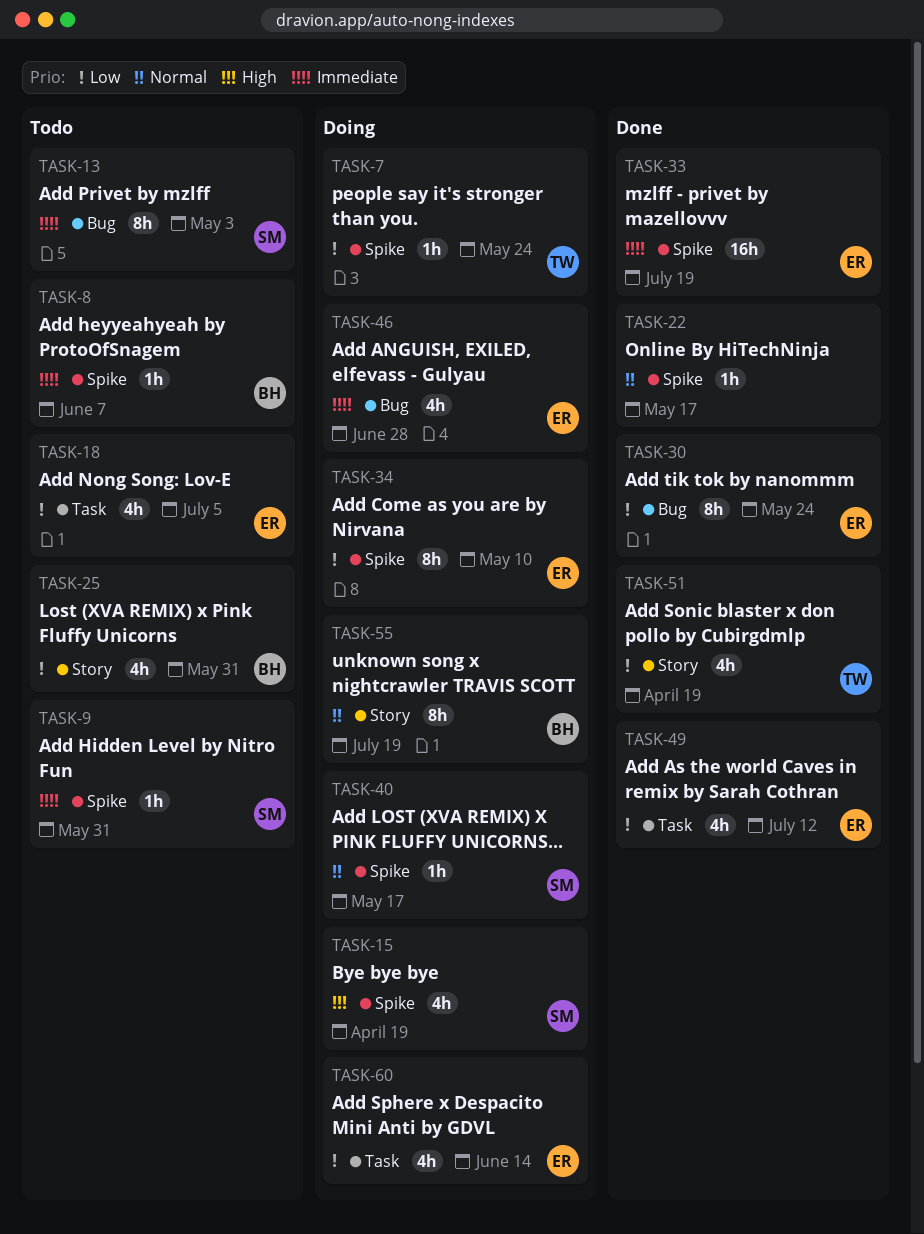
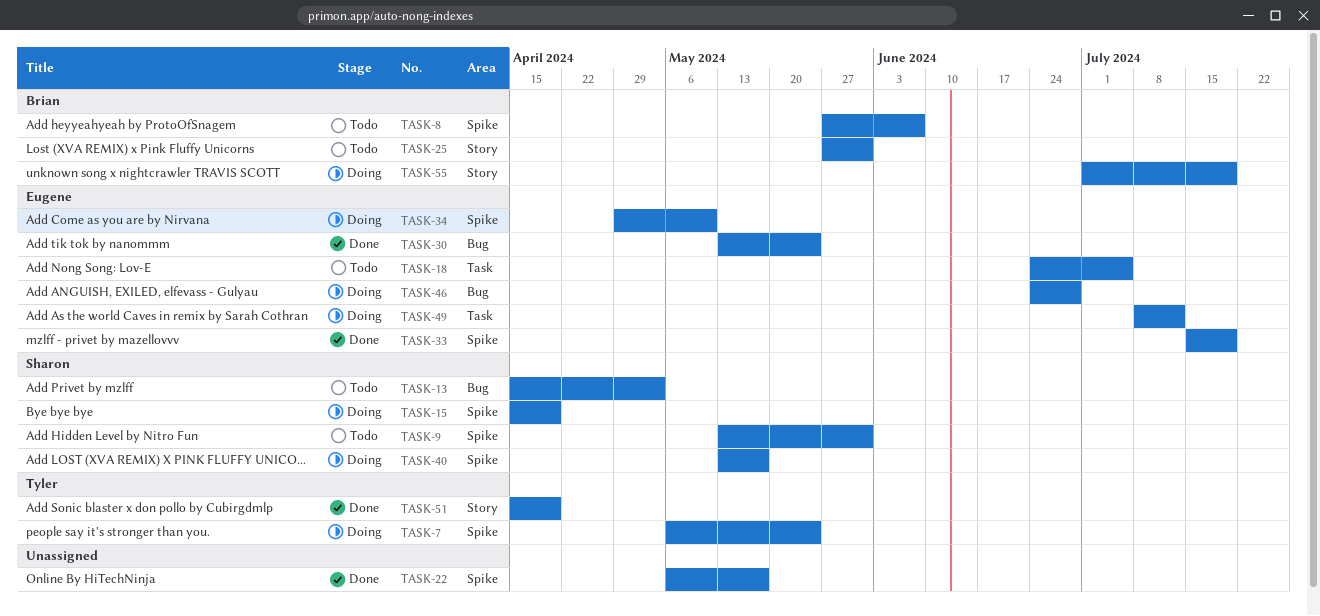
TASK-49, status: Done -> Doing
TASK-60: present -> none

